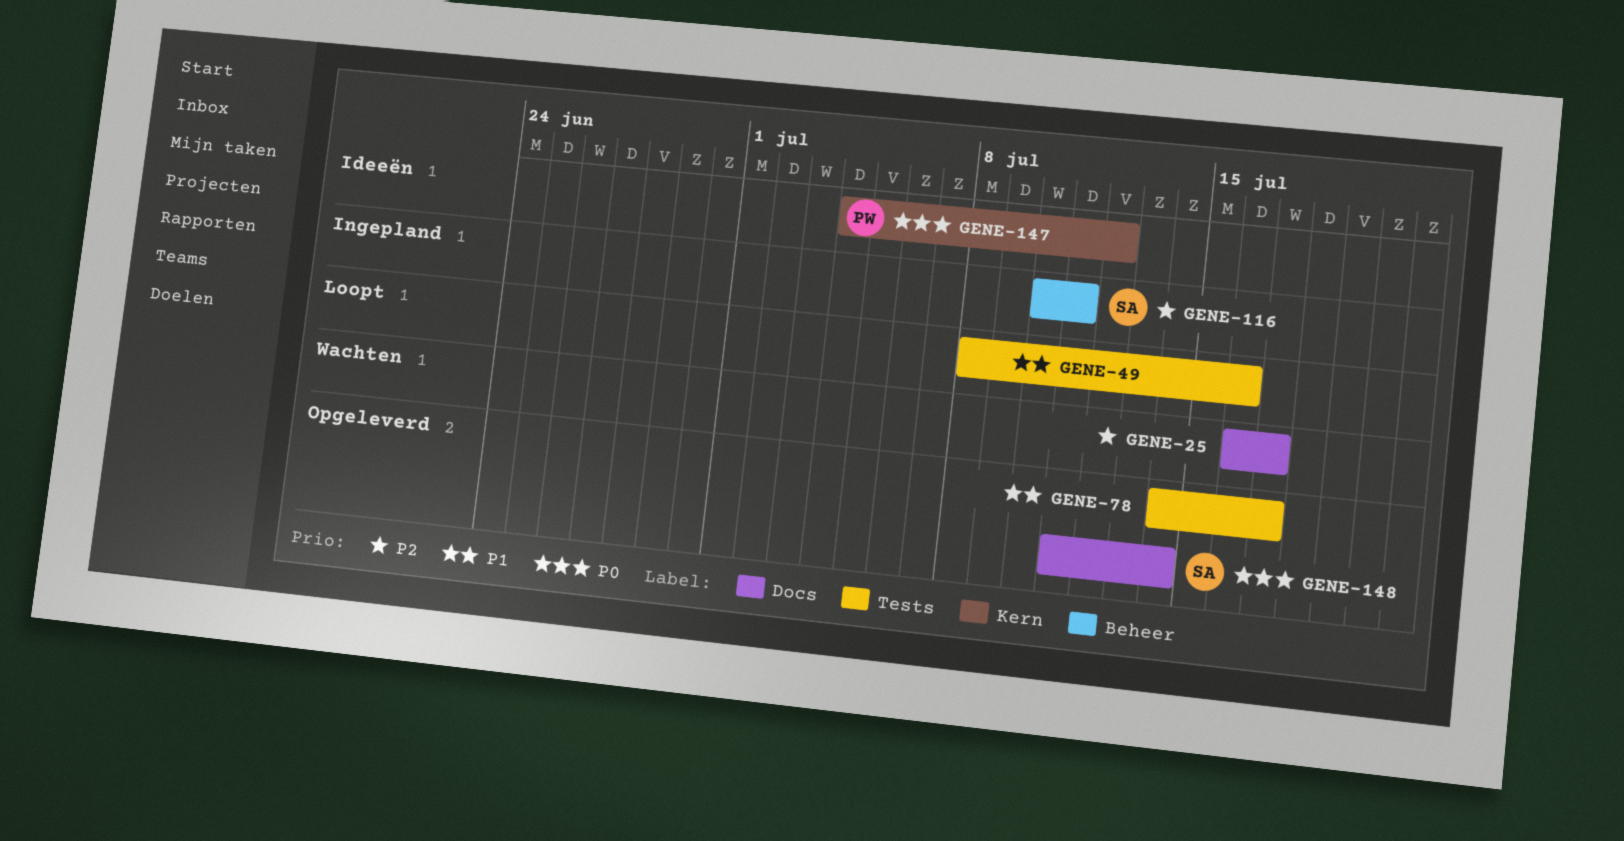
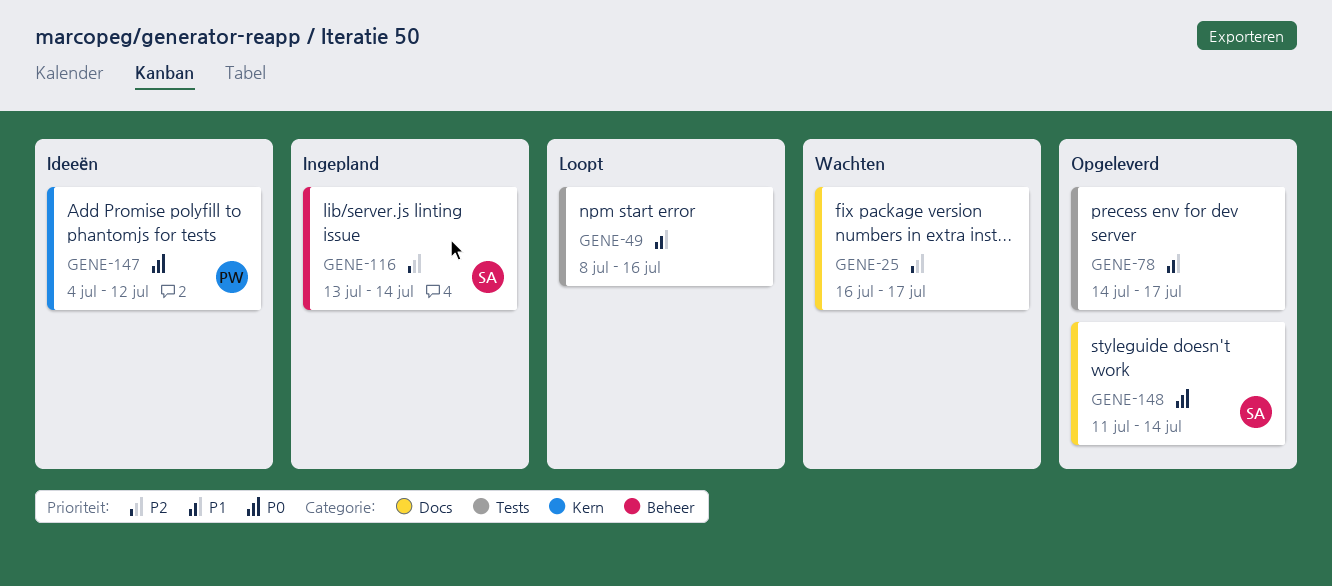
GENE-116, start: Jul 10 -> Jul 13
GENE-116, due: Jul 11 -> Jul 14

